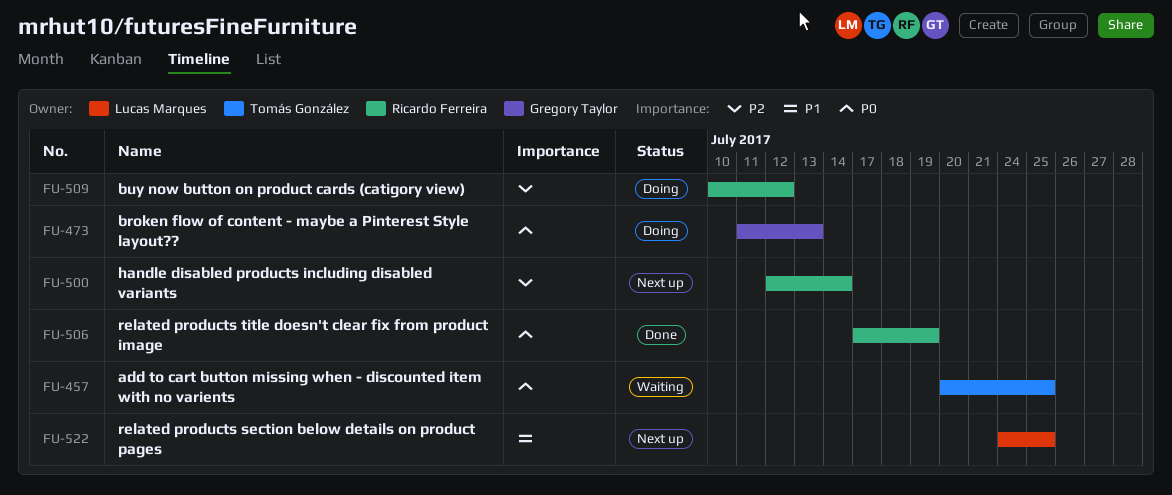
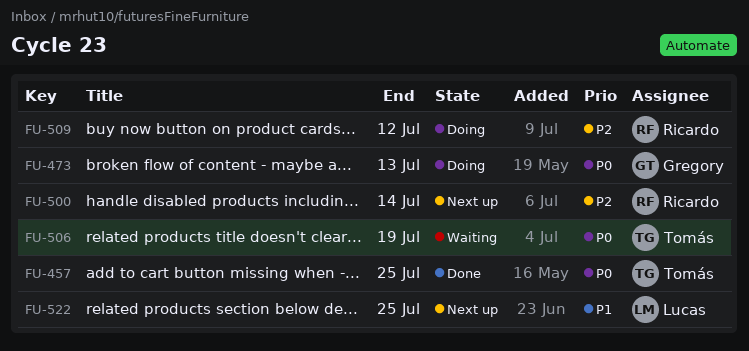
FU-457, status: Waiting -> Done
FU-506, status: Done -> Waiting
FU-506, owner: Ricardo Ferreira -> Tomás González

